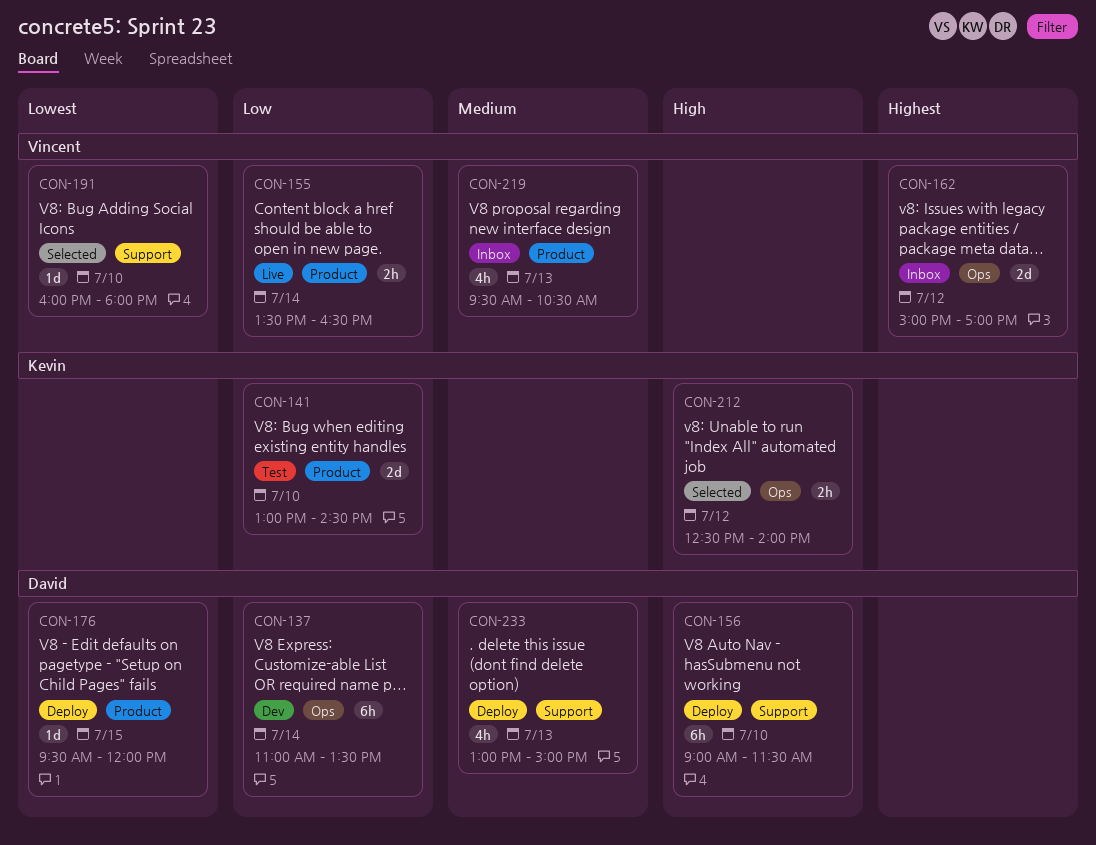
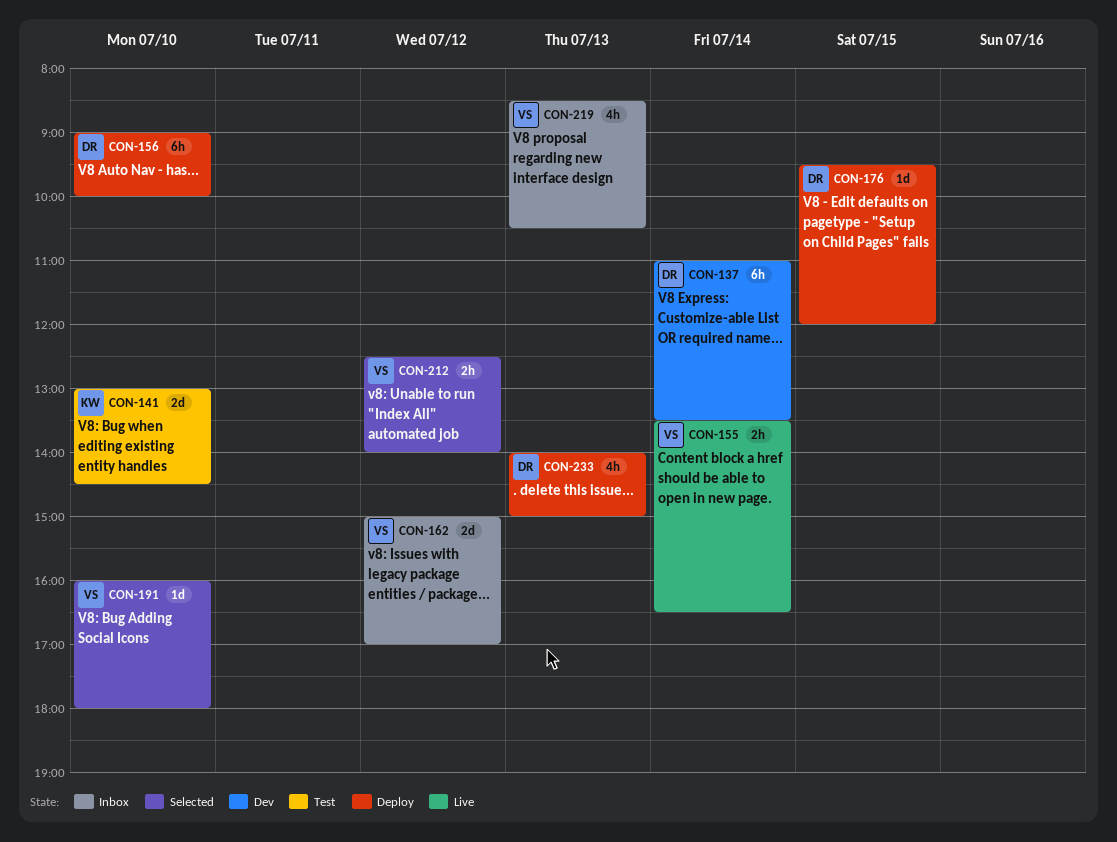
CON-156, ends: 11:30 -> 10:00
CON-212, owner: Kevin -> Vincent
CON-219, begins: 09:30 -> 08:30
CON-233, begins: 13:00 -> 14:00

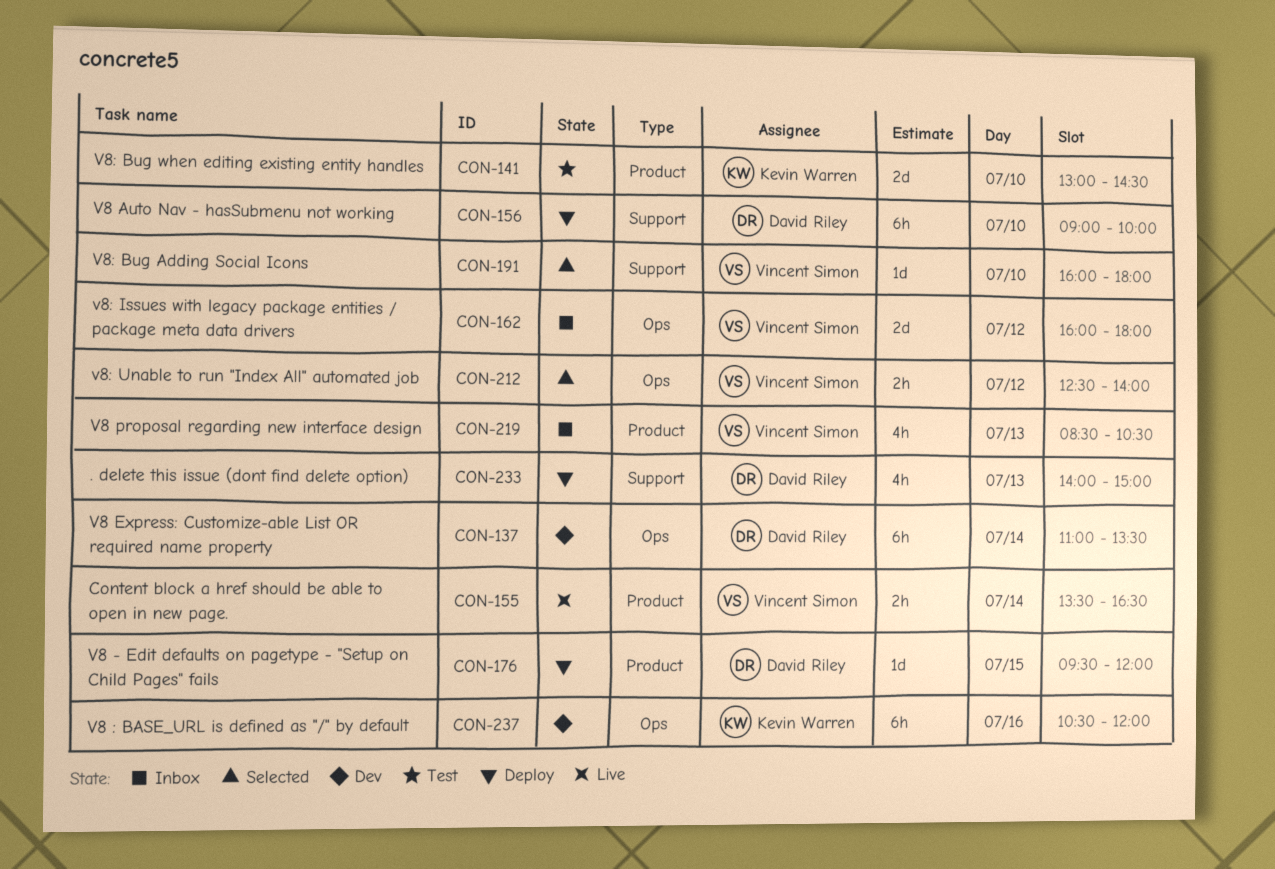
CON-162, begins: 15:00 -> 16:00
CON-162, ends: 17:00 -> 18:00
CON-237: none -> present

